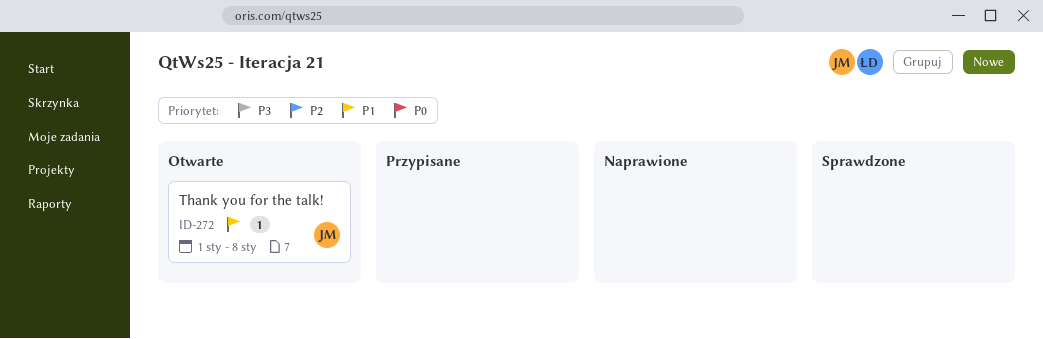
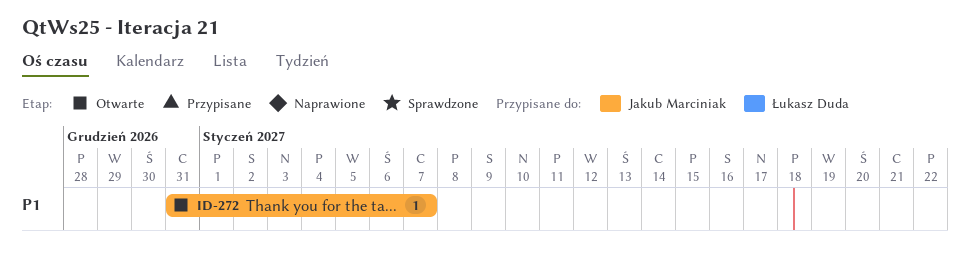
ID-272, start: Jan 1 -> Dec 31
ID-272, due: Jan 8 -> Jan 7

